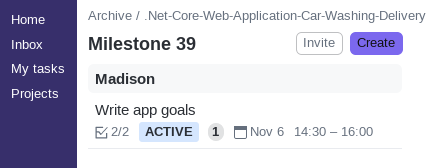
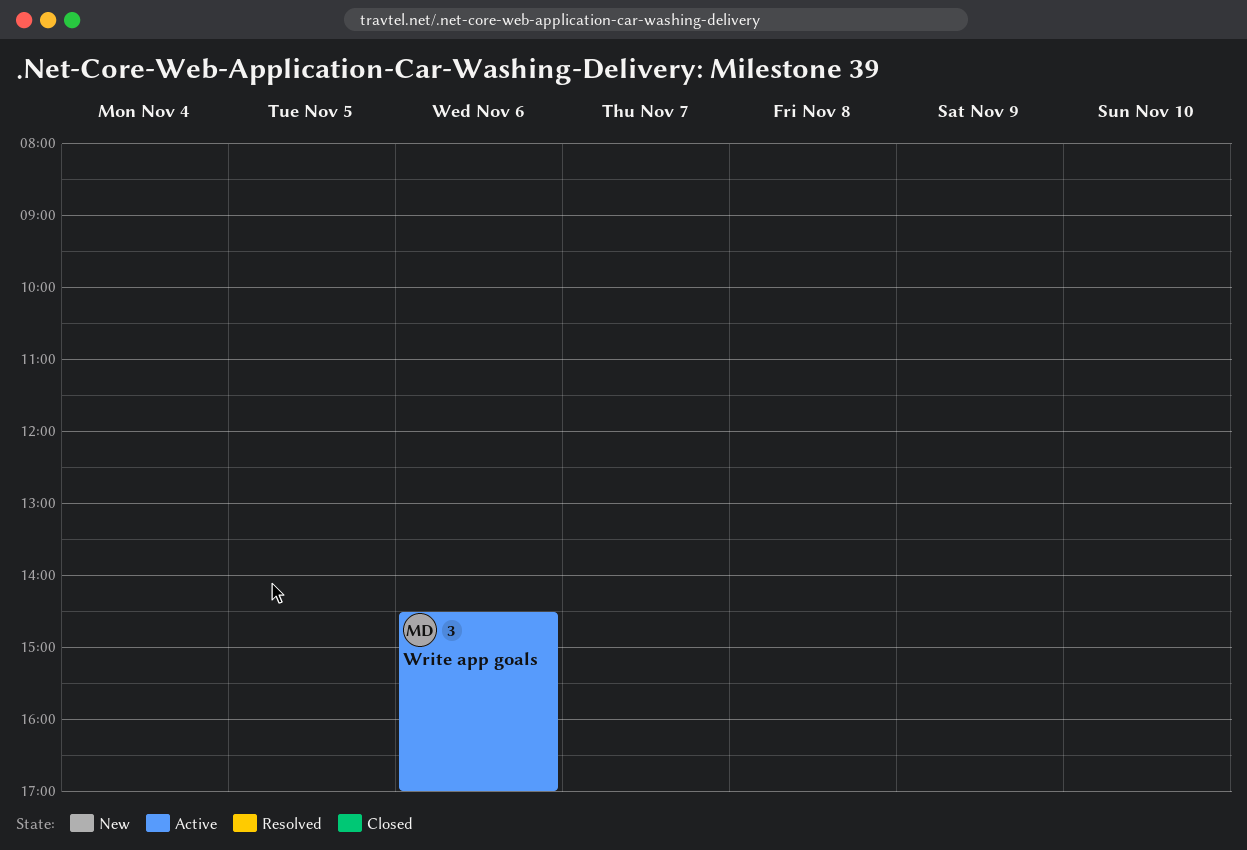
Write app goals, estimate: 1 -> 3
Write app goals, ends: 16:00 -> 17:00

